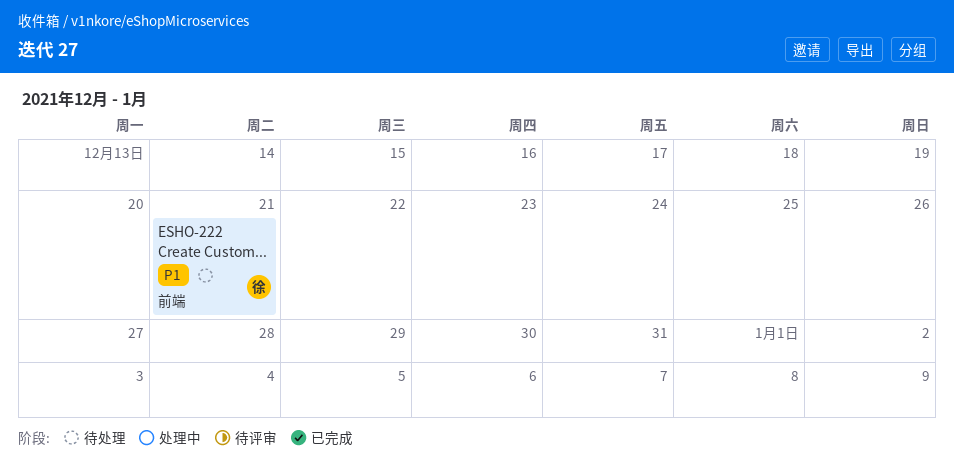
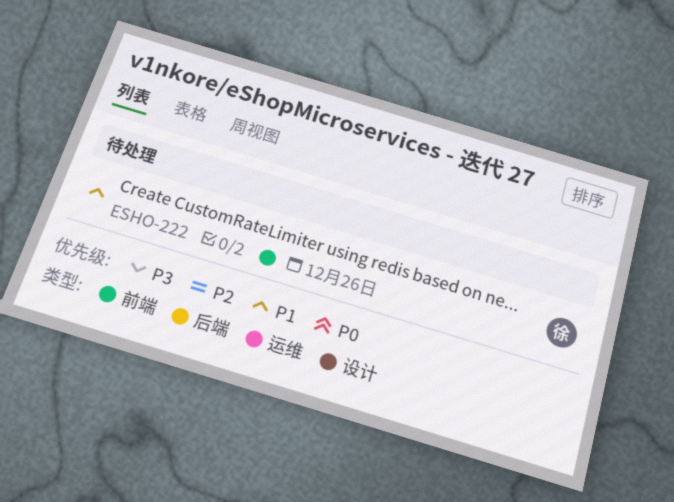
ESHO-222, due: Dec 21 -> Dec 26

